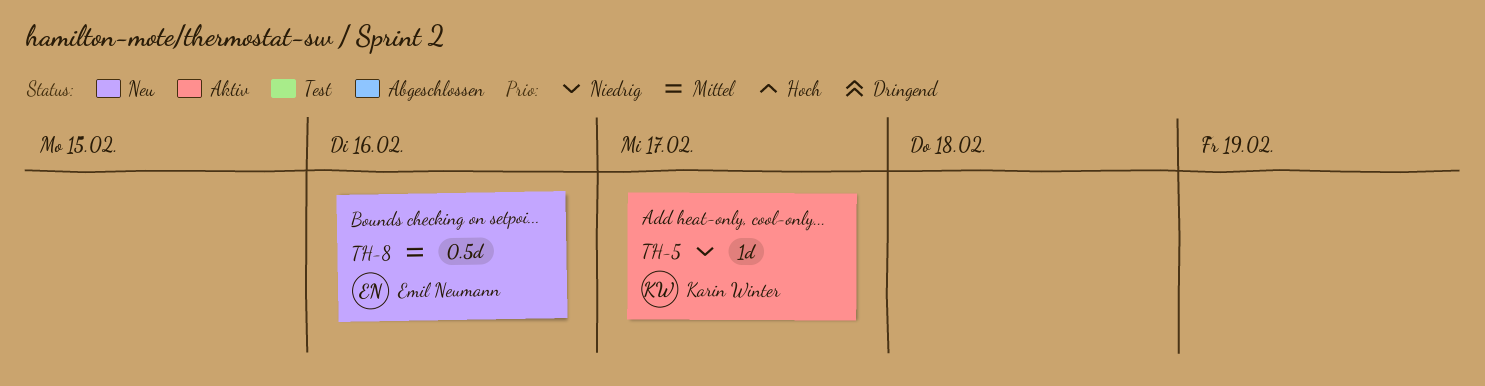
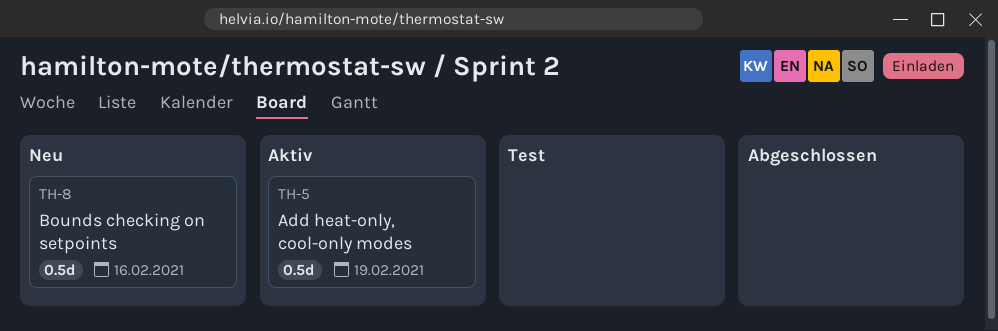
TH-5, estimate: 1d -> 0.5d
TH-5, due: Feb 17 -> Feb 19

